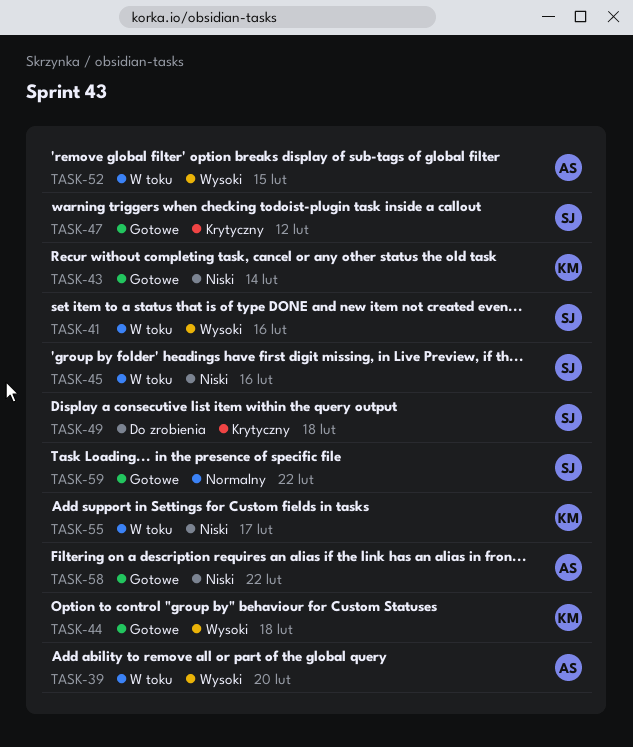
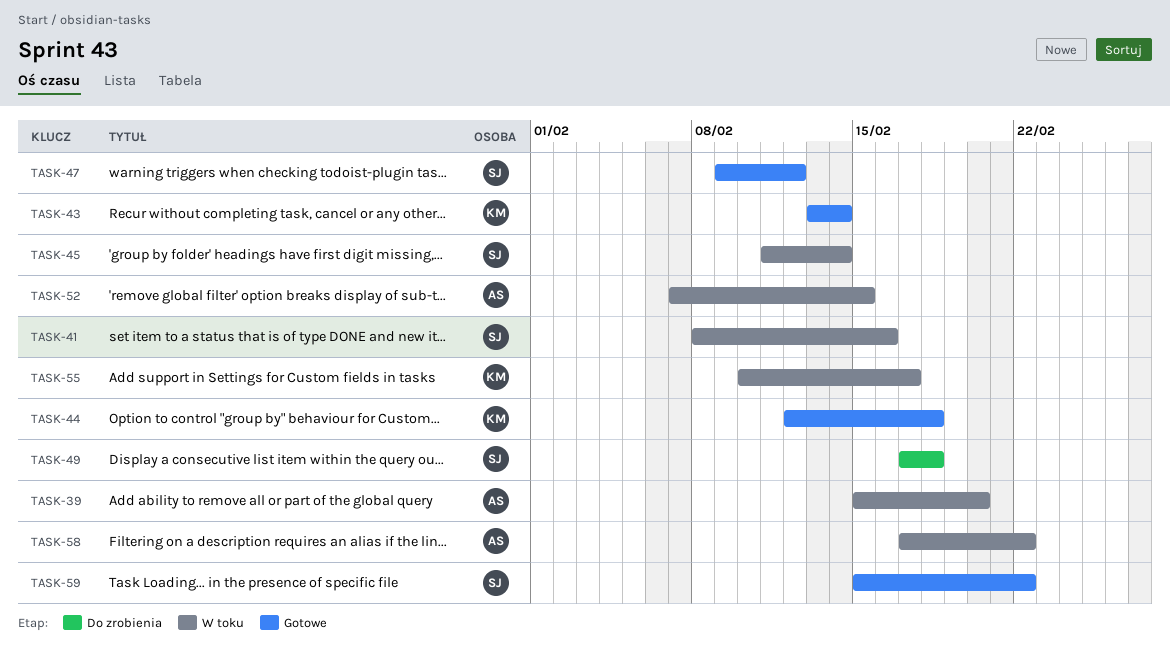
TASK-45, due: Feb 16 -> Feb 14
TASK-58, status: Gotowe -> W toku

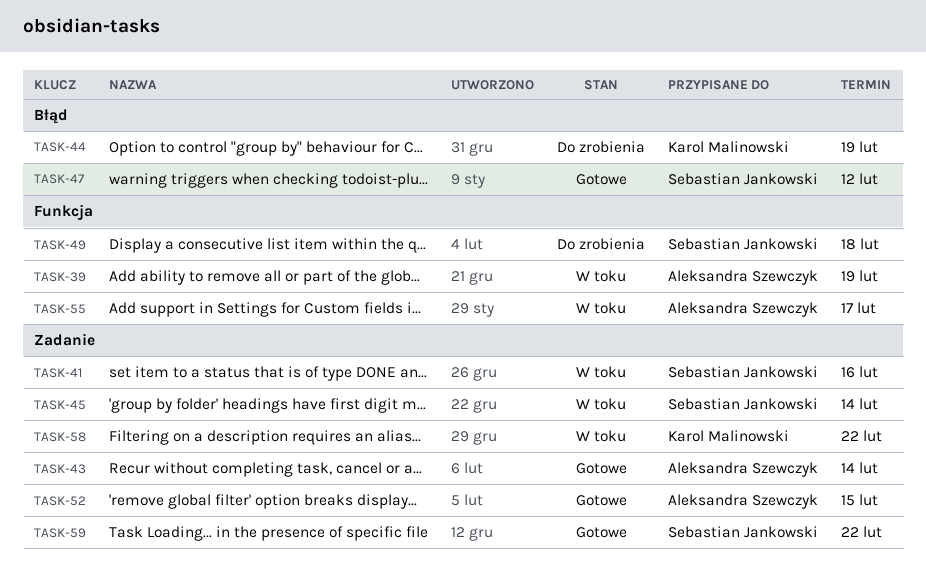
TASK-39, due: Feb 20 -> Feb 19
TASK-43, owner: Karol Malinowski -> Aleksandra Szewczyk
TASK-44, status: Gotowe -> Do zrobienia
TASK-44, due: Feb 18 -> Feb 19
TASK-52, status: W toku -> Gotowe
TASK-55, owner: Karol Malinowski -> Aleksandra Szewczyk
TASK-58, owner: Aleksandra Szewczyk -> Karol Malinowski

